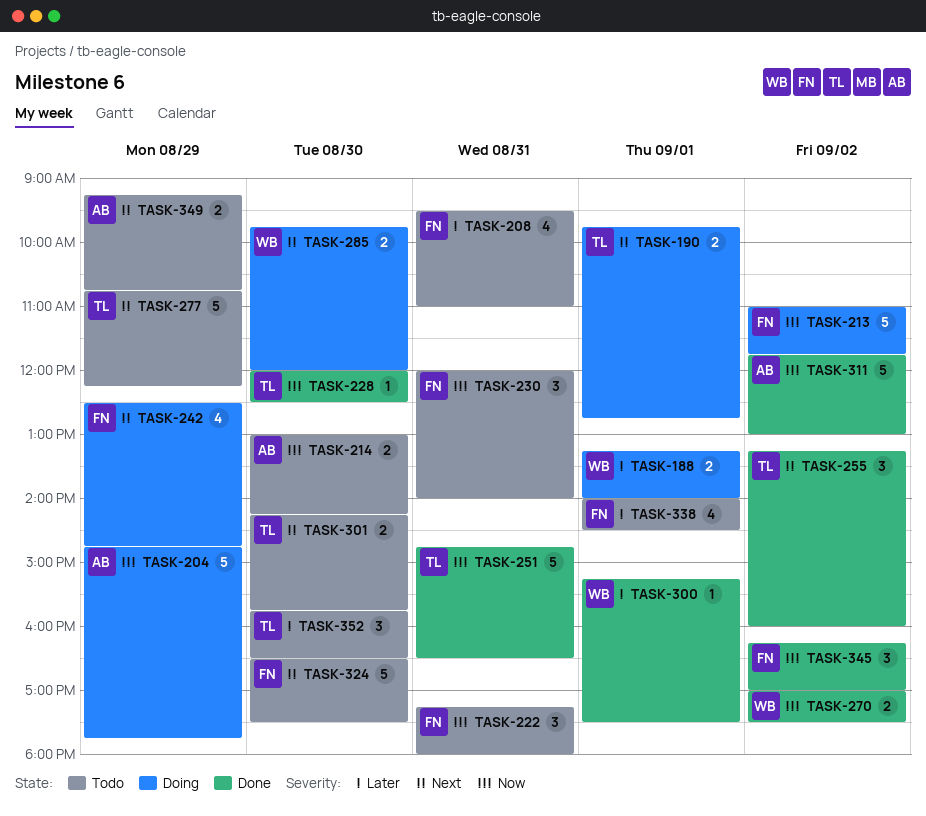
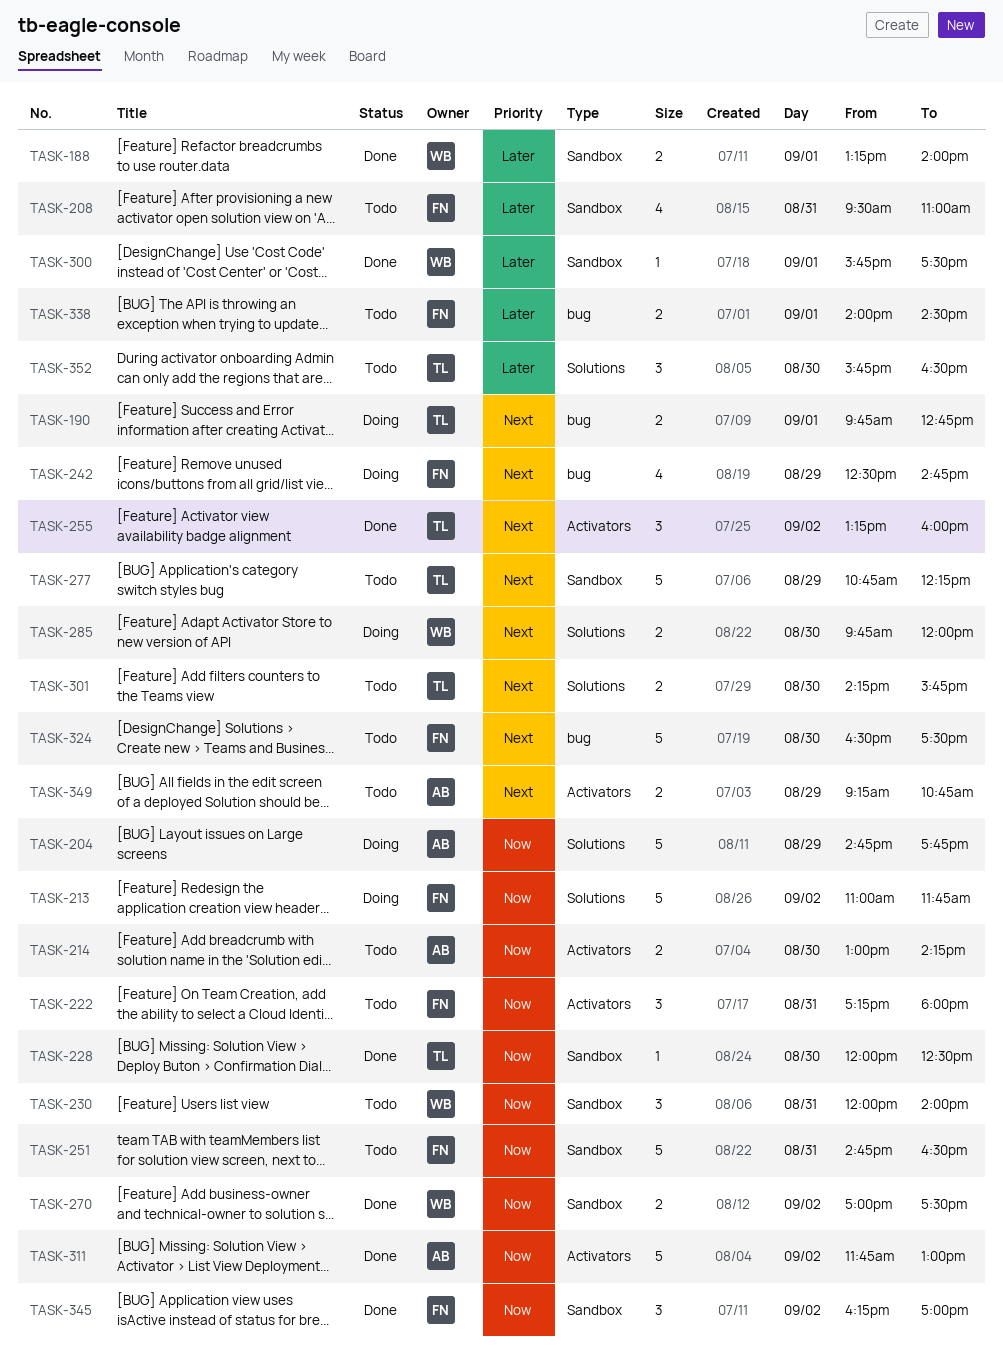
TASK-188, status: Doing -> Done
TASK-230, owner: FN -> WB
TASK-251, status: Done -> Todo
TASK-251, owner: TL -> FN
TASK-300, begins: 15:15 -> 15:45
TASK-338, estimate: 4 -> 2

